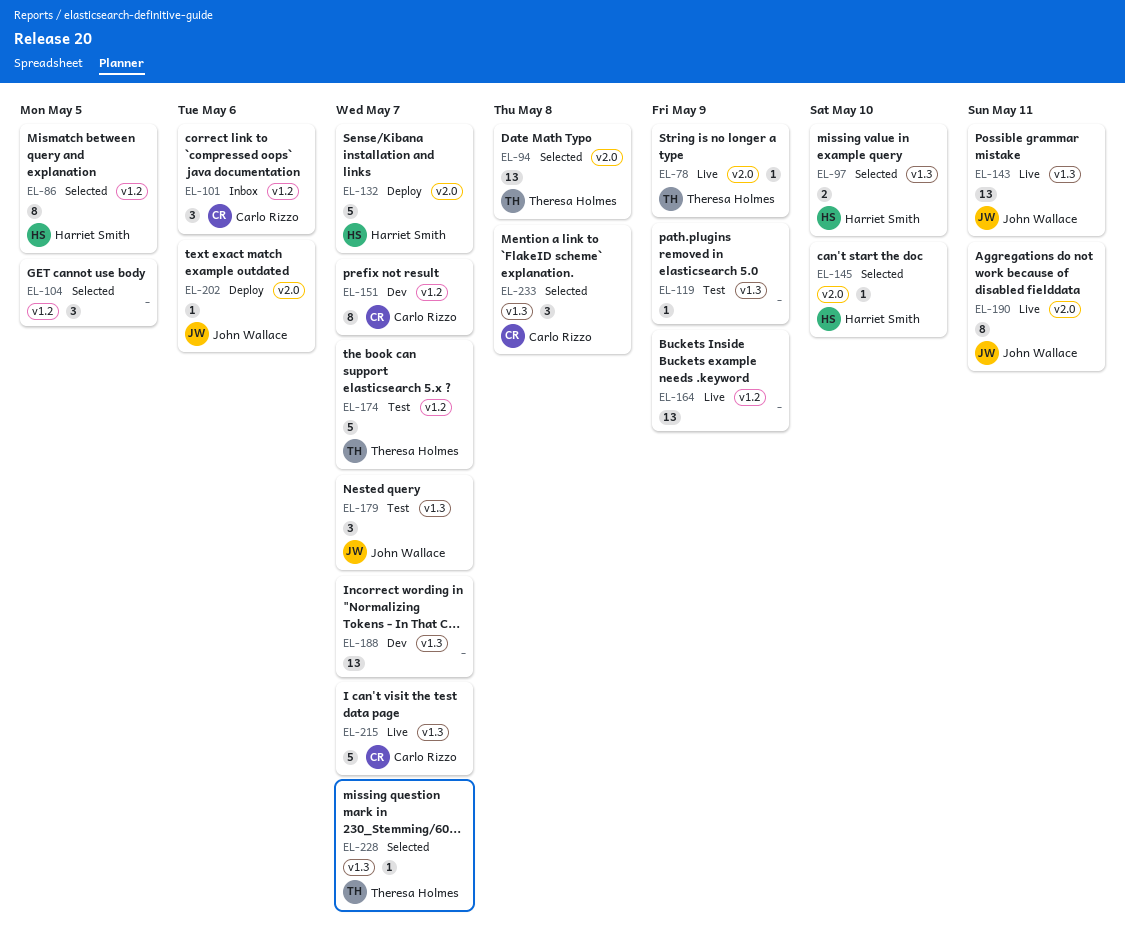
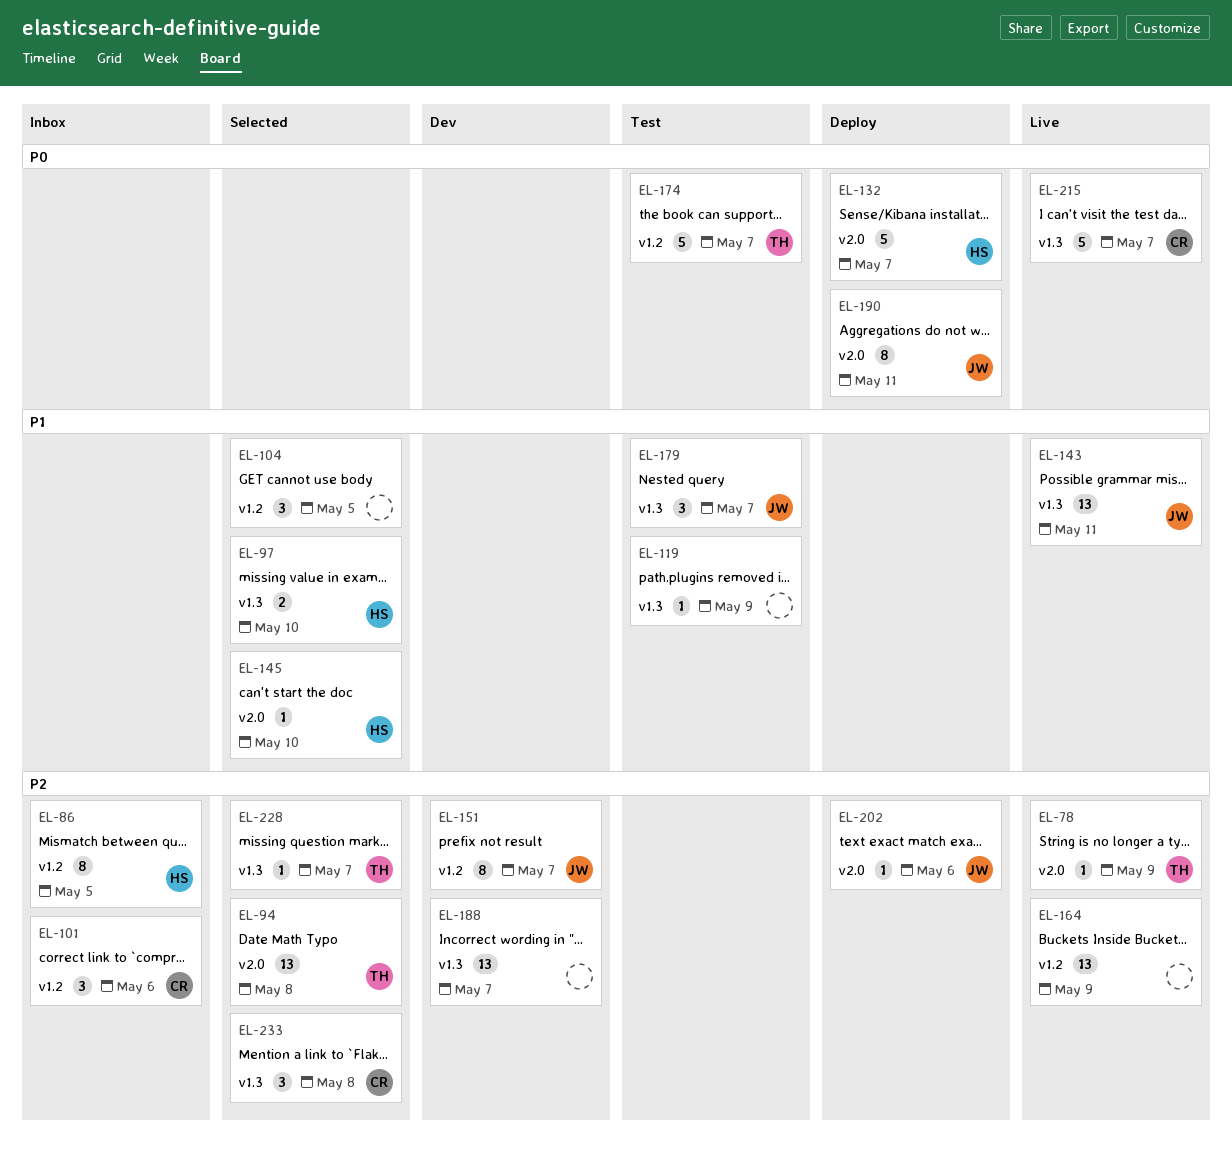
EL-86, status: Selected -> Inbox
EL-151, owner: Carlo Rizzo -> John Wallace
EL-190, status: Live -> Deploy

